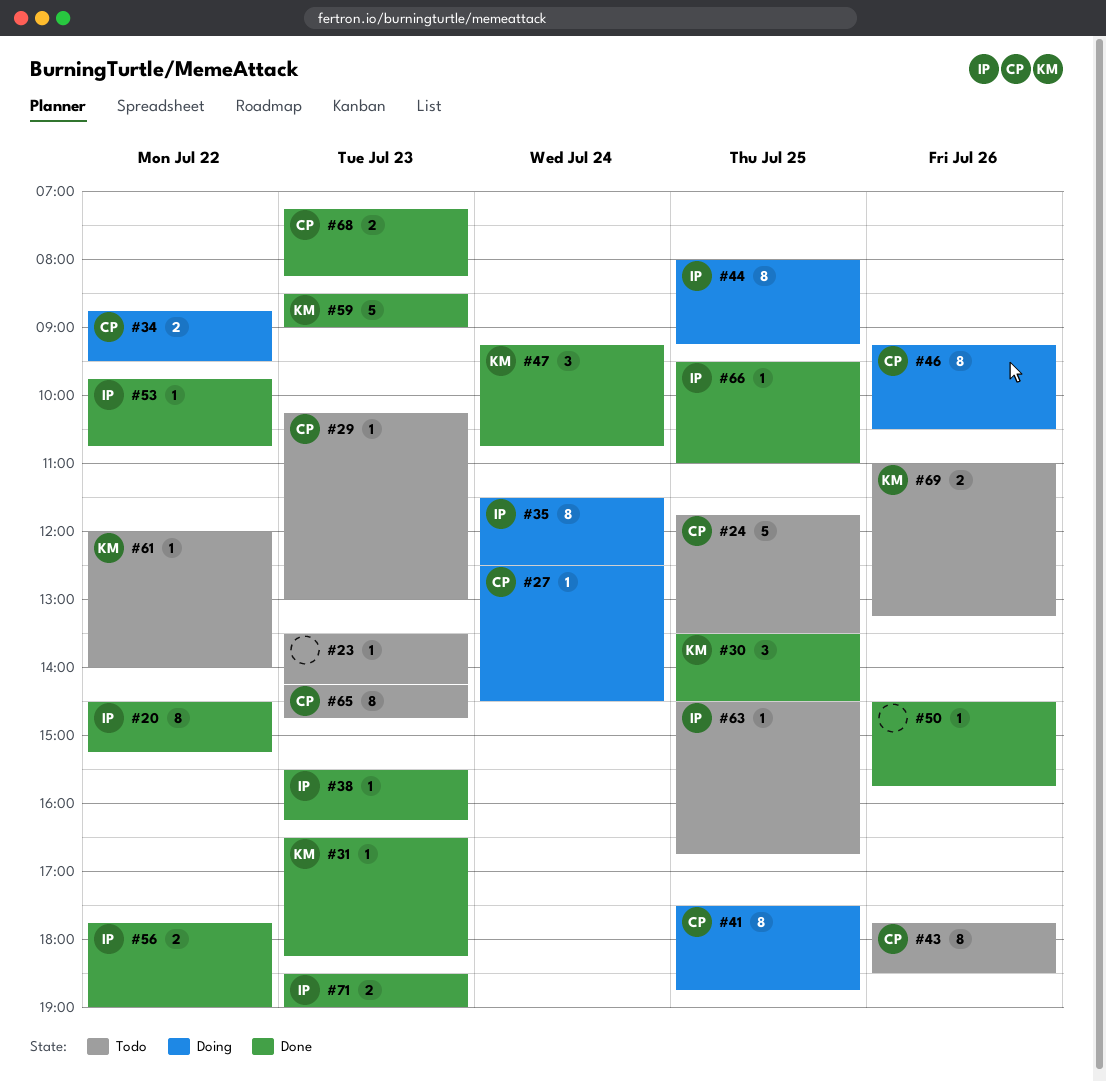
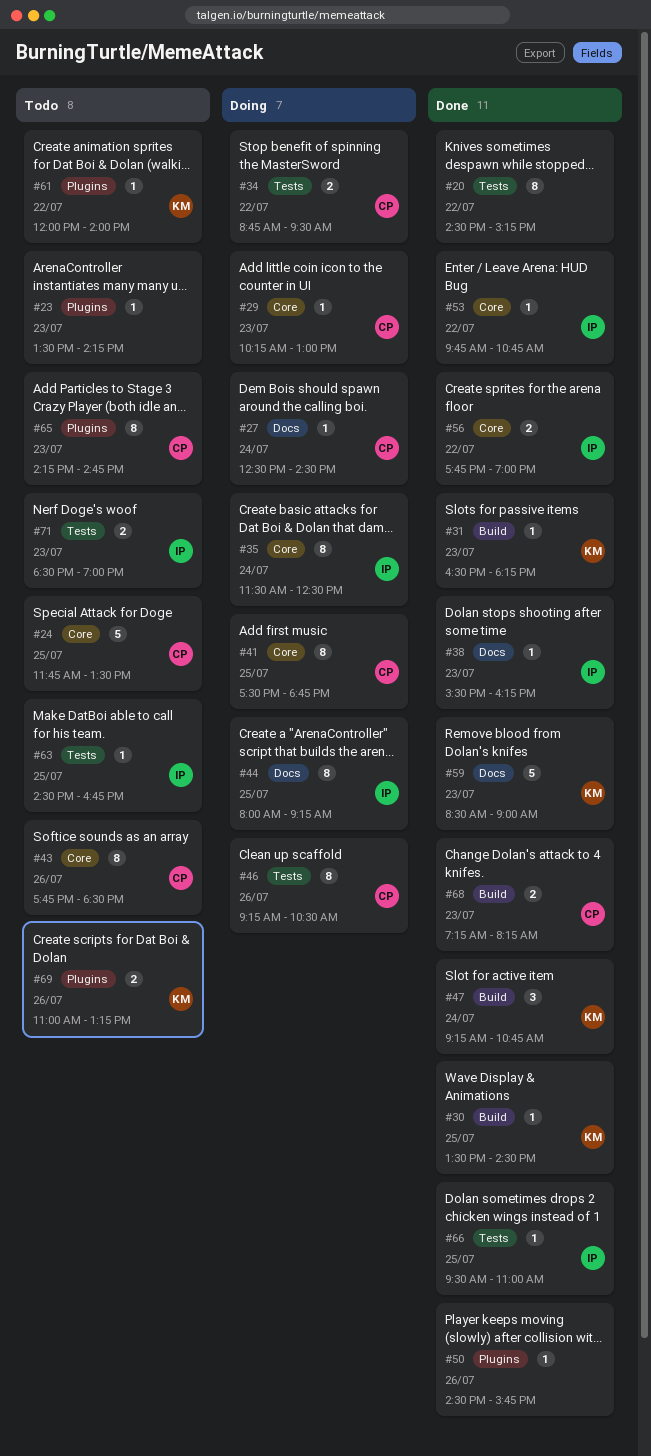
#20, owner: IP -> none
#29, status: Todo -> Doing
#30, estimate: 3 -> 1
#71, status: Done -> Todo

